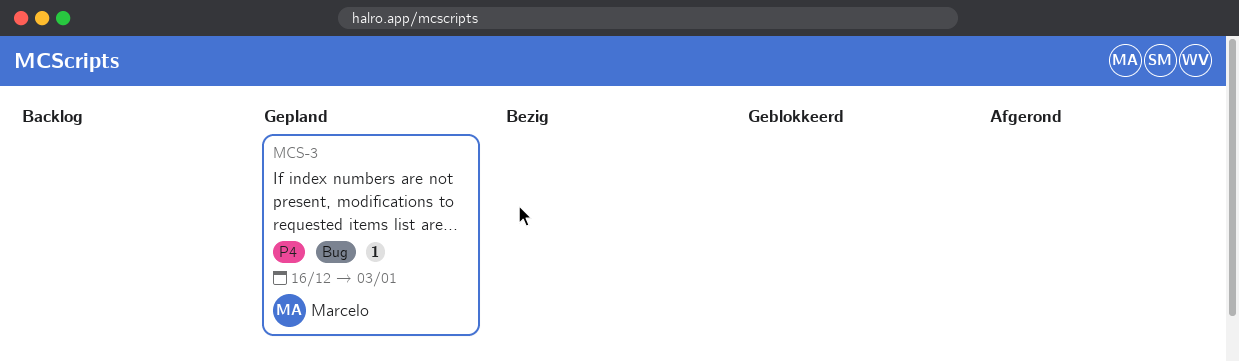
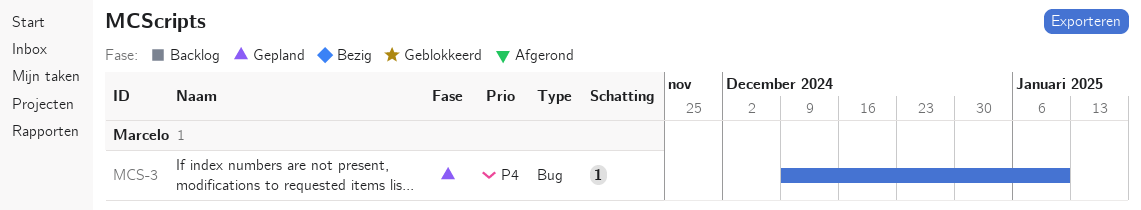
MCS-3, start: Dec 16 -> Dec 9
MCS-3, due: Jan 3 -> Jan 10

